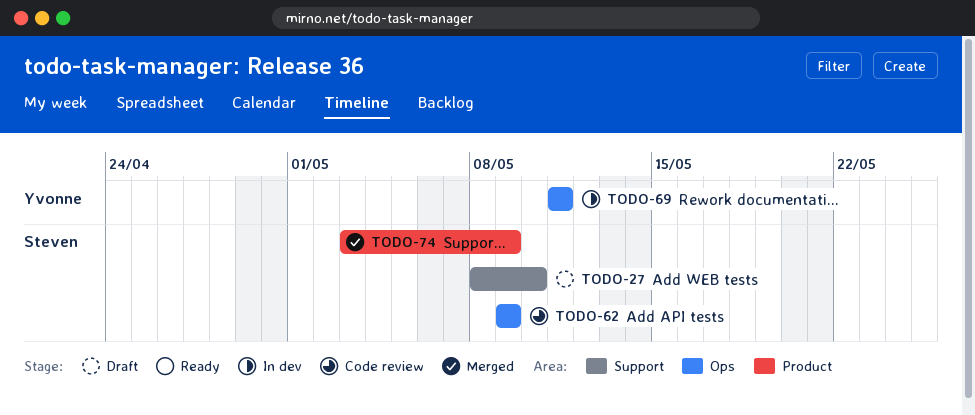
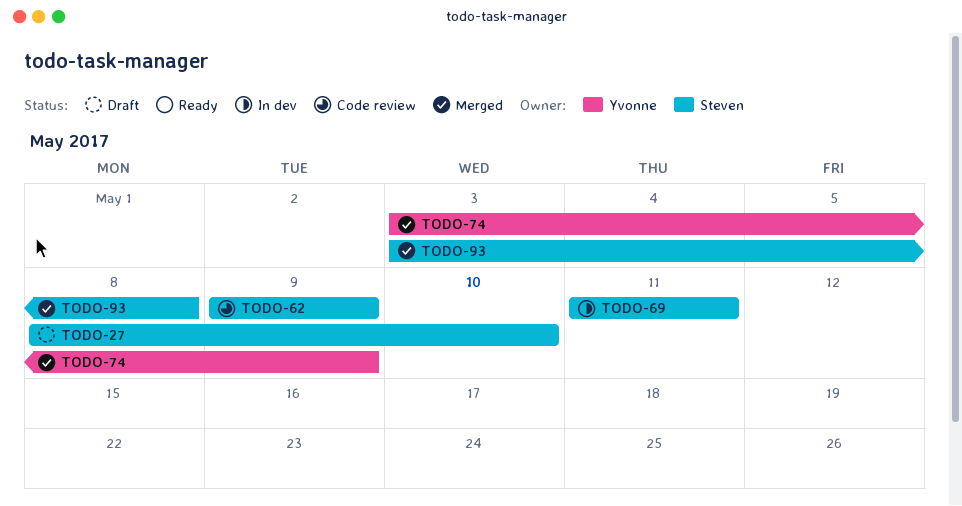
TODO-69, owner: Yvonne -> Steven
TODO-74, owner: Steven -> Yvonne
TODO-93: none -> present

